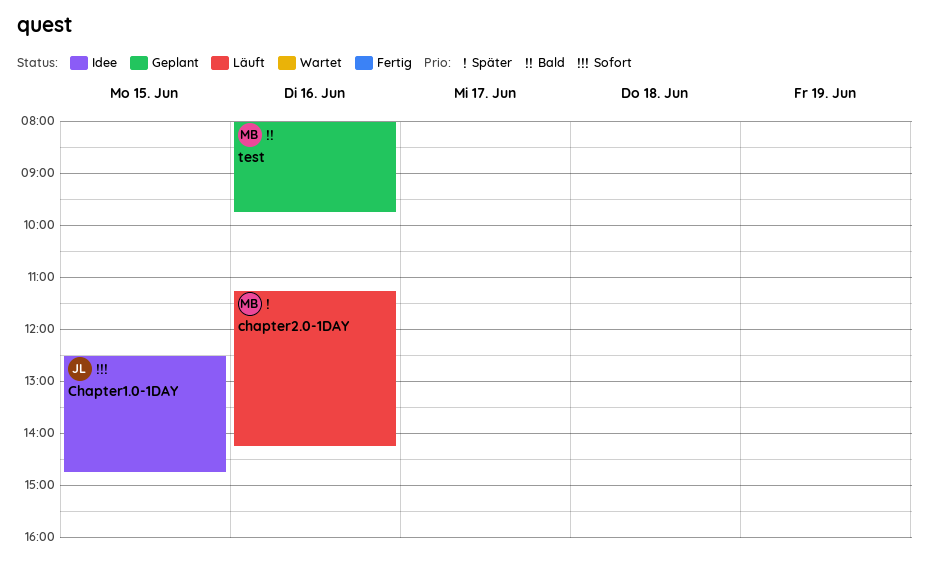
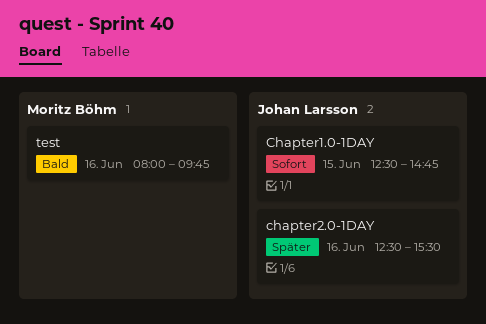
chapter2.0-1DAY, owner: Moritz Böhm -> Johan Larsson
chapter2.0-1DAY, begins: 11:15 -> 12:30
chapter2.0-1DAY, ends: 14:15 -> 15:30

